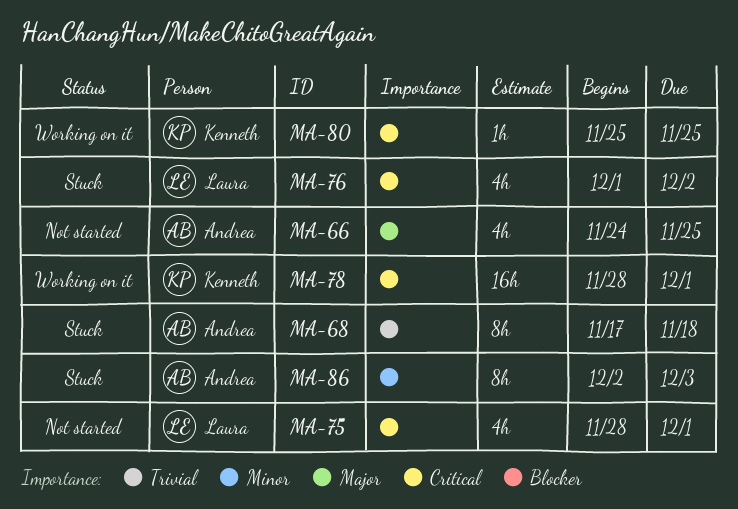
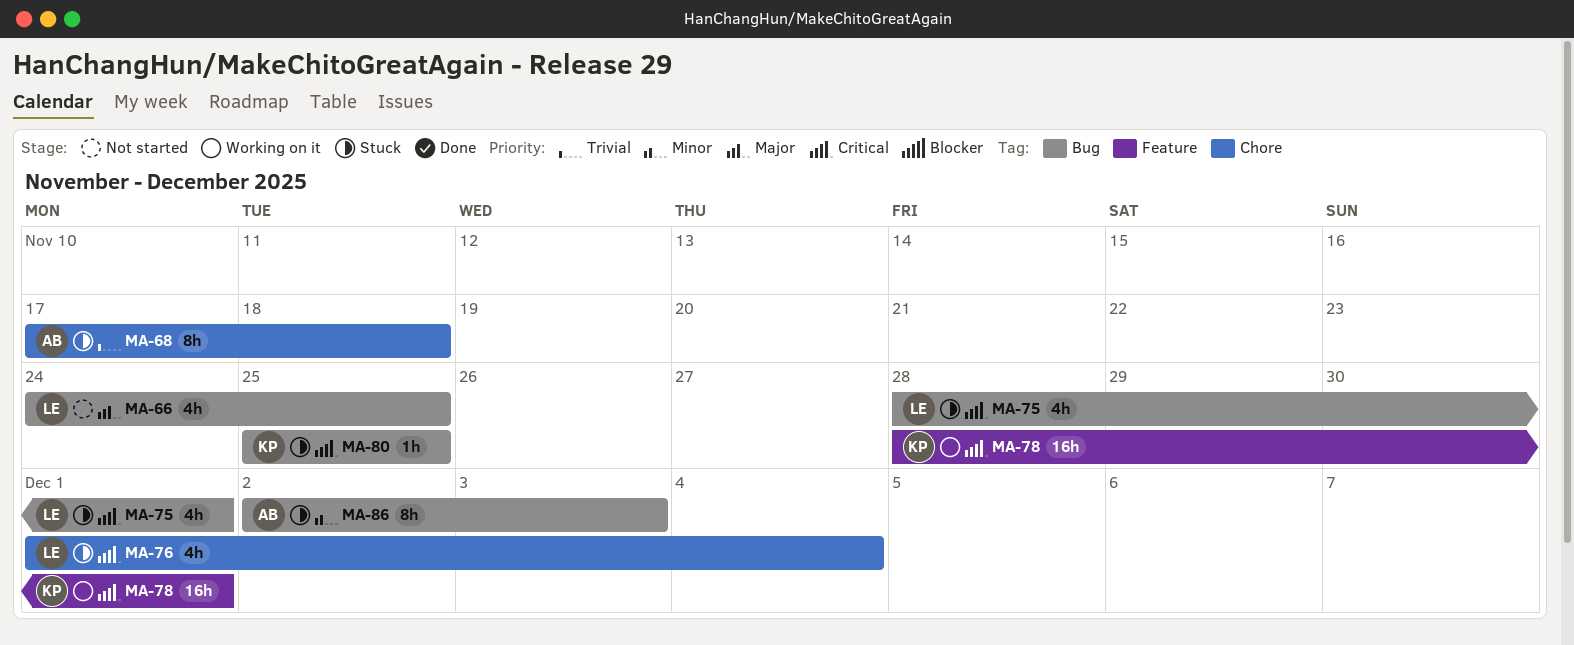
MA-66, owner: Andrea -> Laura
MA-75, status: Not started -> Stuck
MA-76, due: Dec 2 -> Dec 4
MA-80, status: Working on it -> Stuck

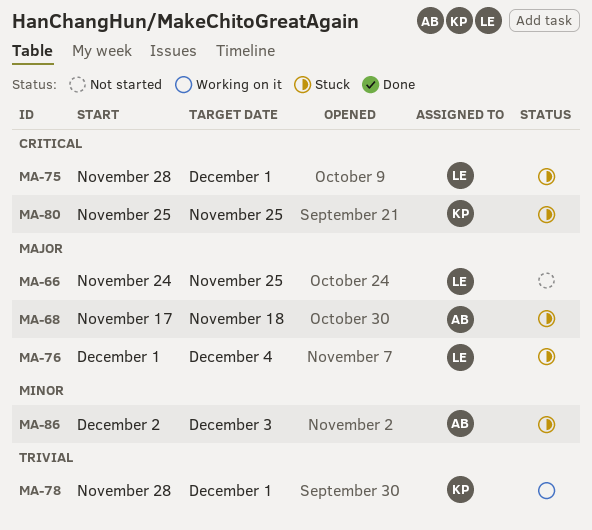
MA-68, priority: Trivial -> Major
MA-76, priority: Critical -> Major
MA-78, priority: Critical -> Trivial

